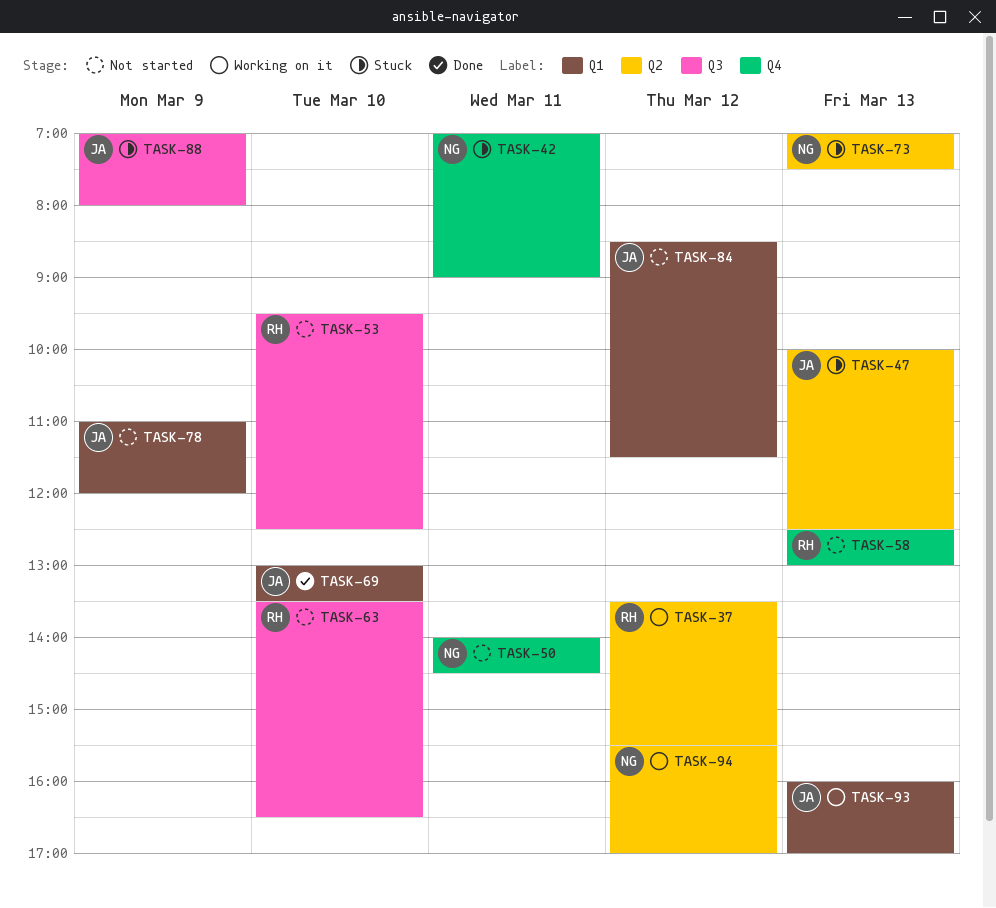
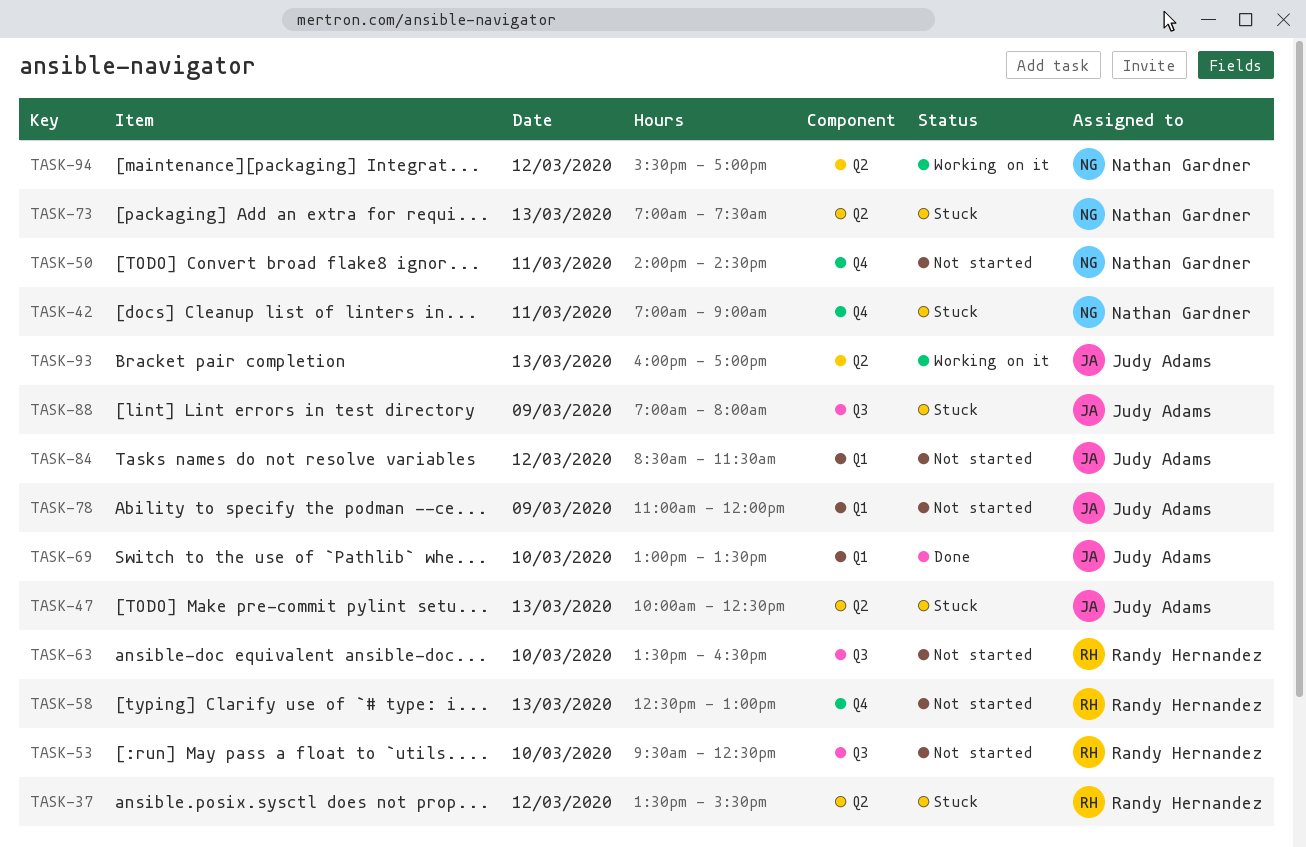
TASK-37, status: Working on it -> Stuck
TASK-93, label: Q1 -> Q2

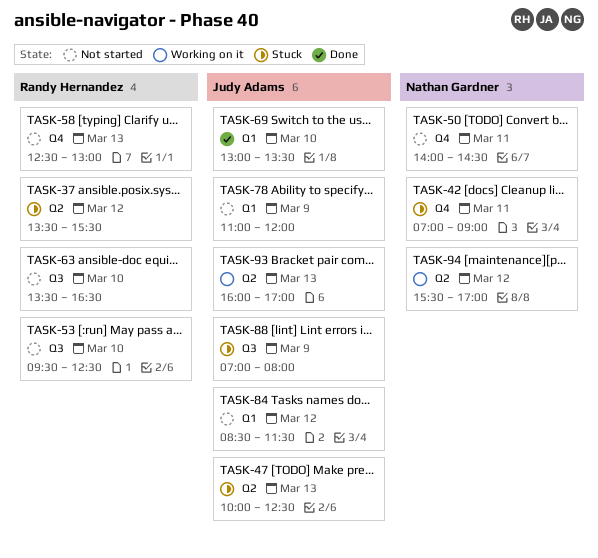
TASK-73: present -> none

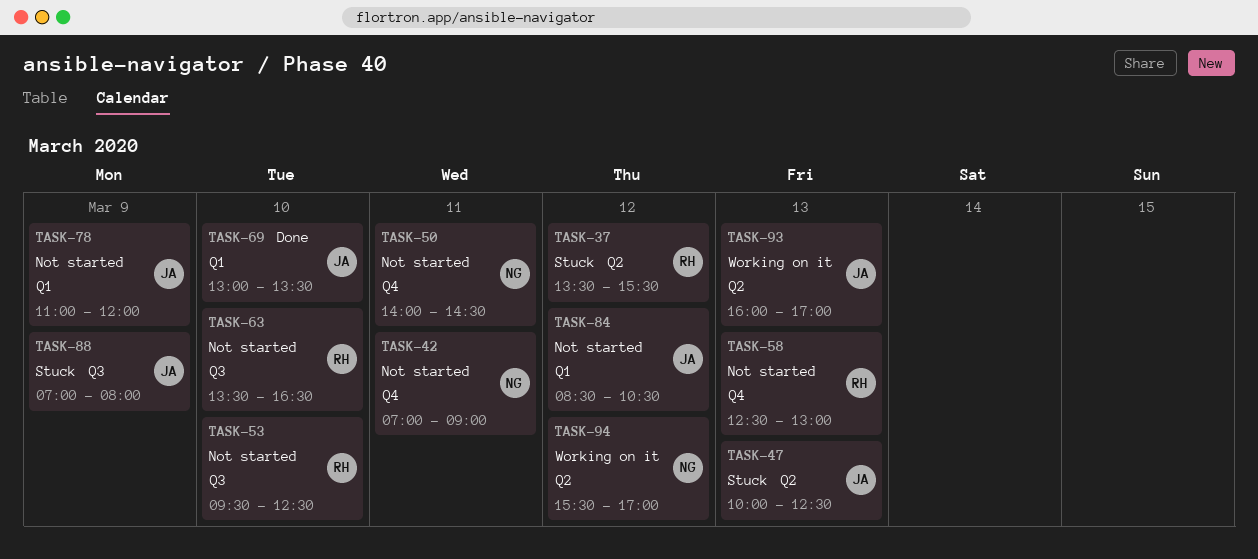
TASK-42, status: Stuck -> Not started
TASK-84, ends: 11:30 -> 10:30

